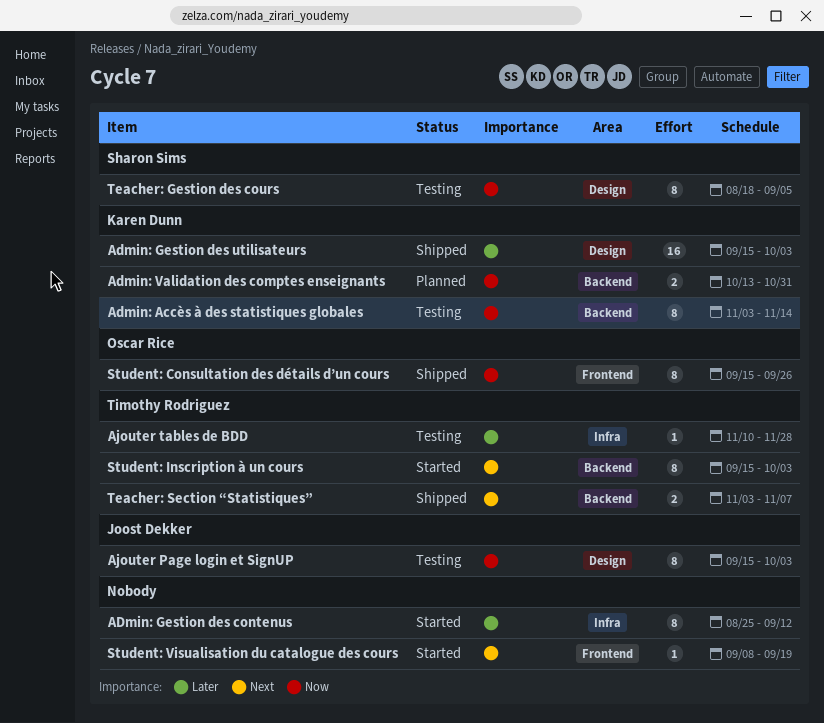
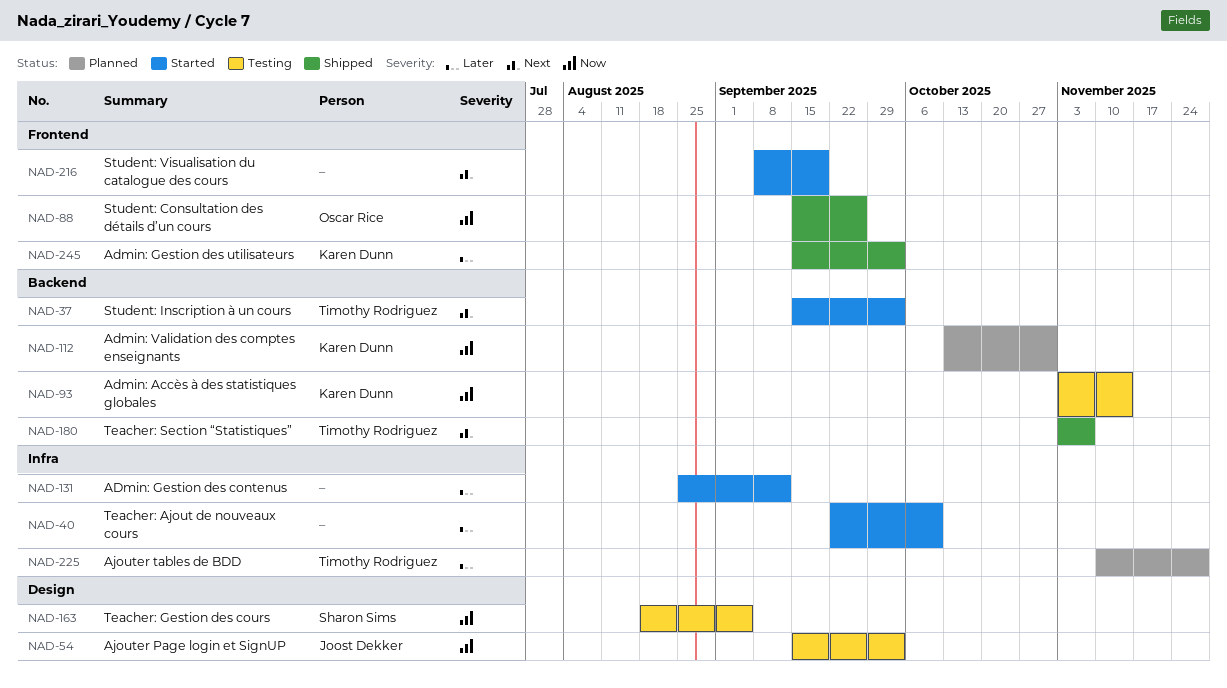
Admin: Gestion des utilisateurs, label: Design -> Frontend
Ajouter tables de BDD, status: Testing -> Planned
Teacher: Ajout de nouveaux cours: none -> present

